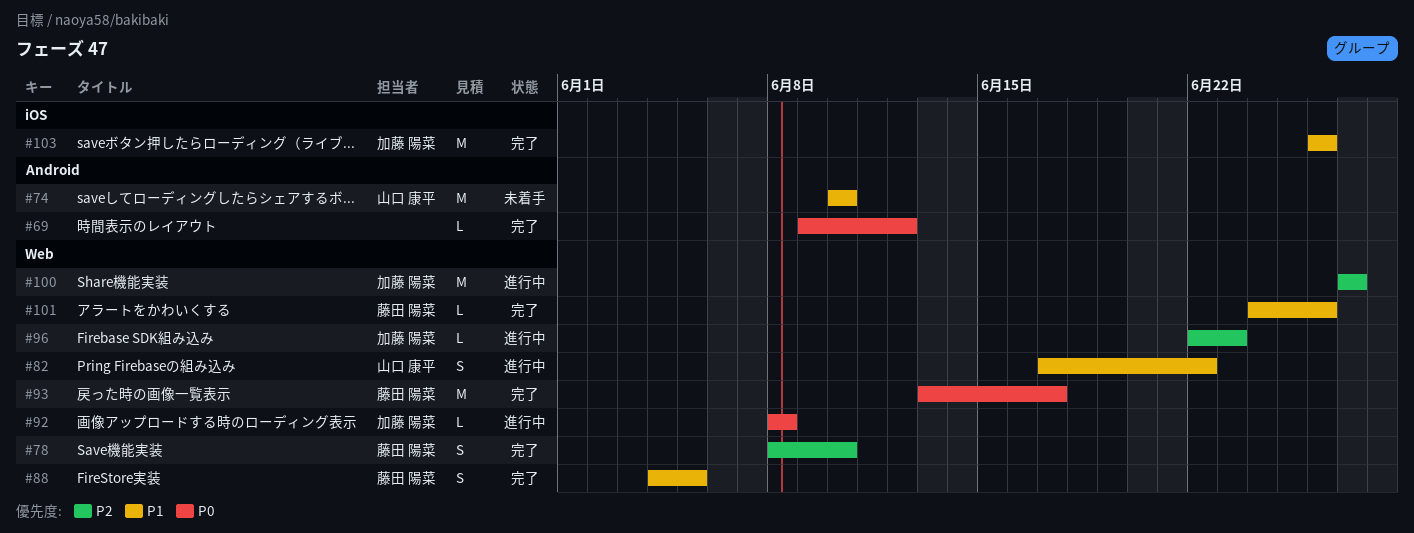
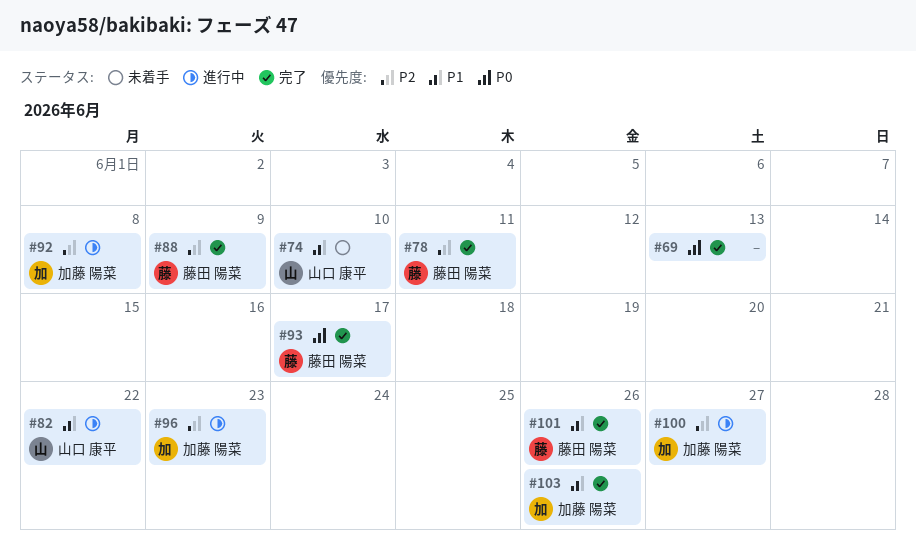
#69, due: Jun 12 -> Jun 13
#78, due: Jun 10 -> Jun 11
#88, priority: P1 -> P2
#88, due: Jun 5 -> Jun 9
#92, priority: P0 -> P2

